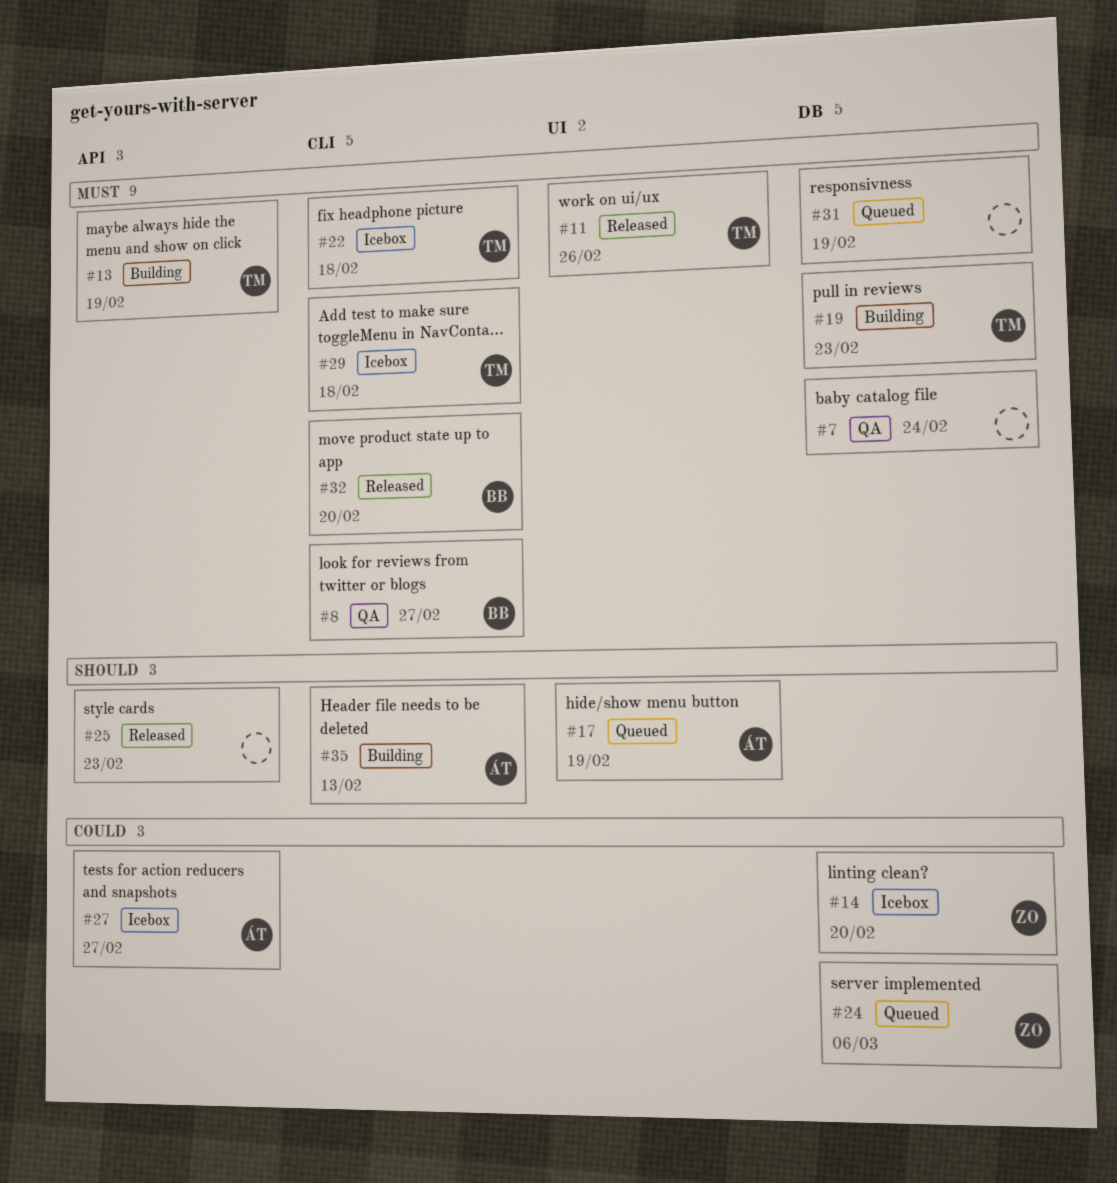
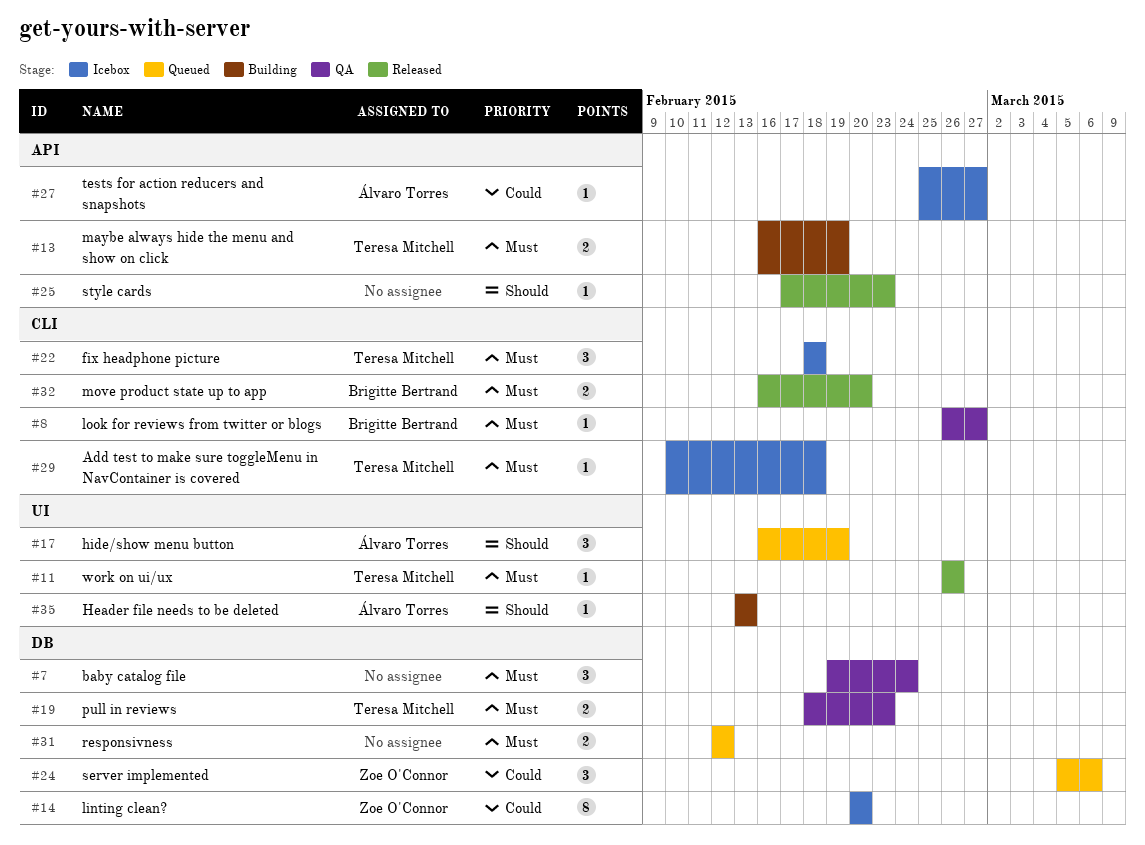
#19, status: Building -> QA
#31, due: Feb 19 -> Feb 12
#35, label: CLI -> UI

